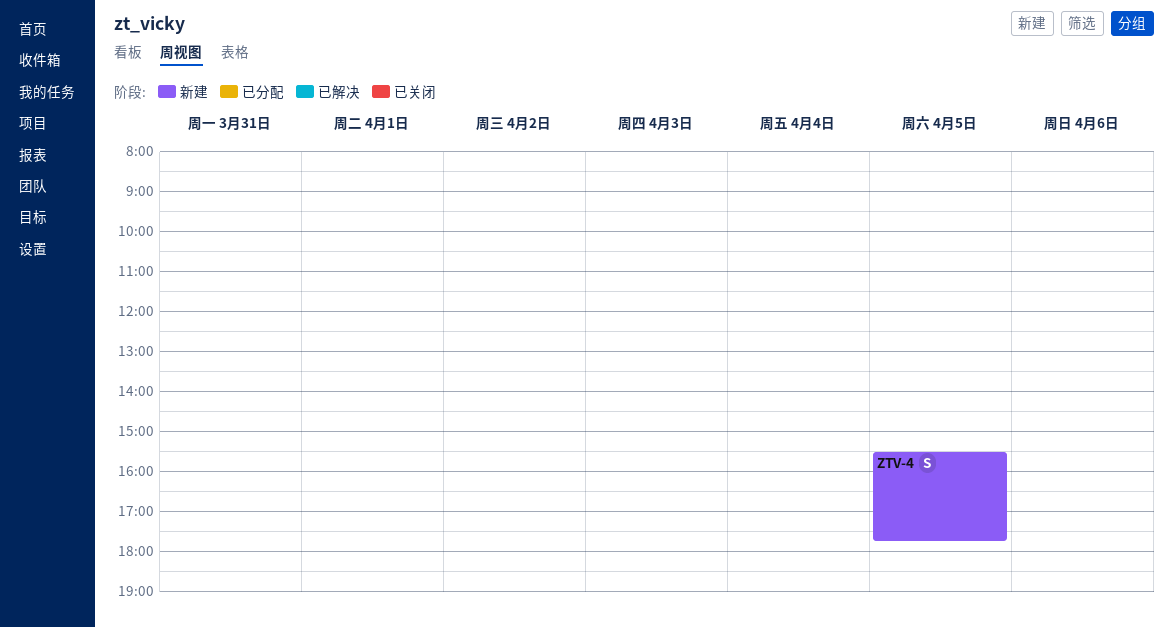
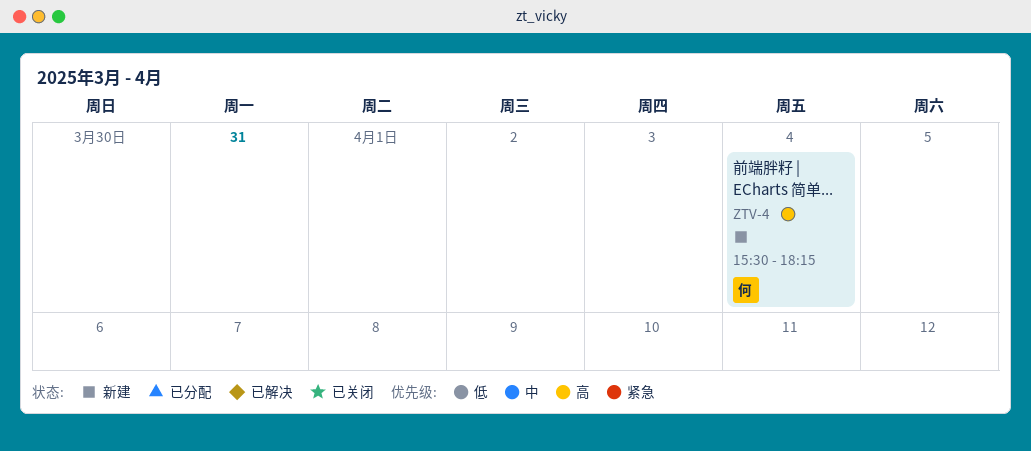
ZTV-4, day: Apr 5 -> Apr 4
ZTV-4, ends: 17:45 -> 18:15

